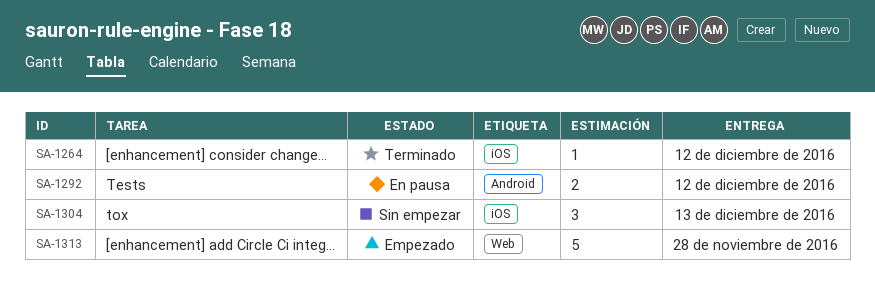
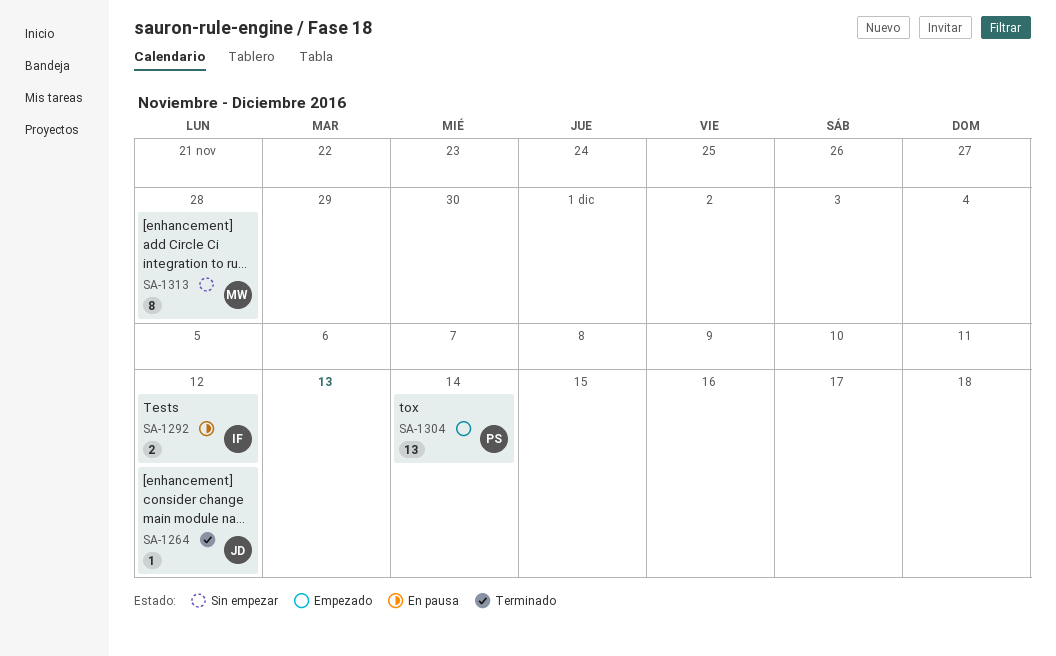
SA-1304, status: Sin empezar -> Empezado
SA-1304, estimate: 3 -> 13
SA-1304, due: Dec 13 -> Dec 14
SA-1313, status: Empezado -> Sin empezar
SA-1313, estimate: 5 -> 8

